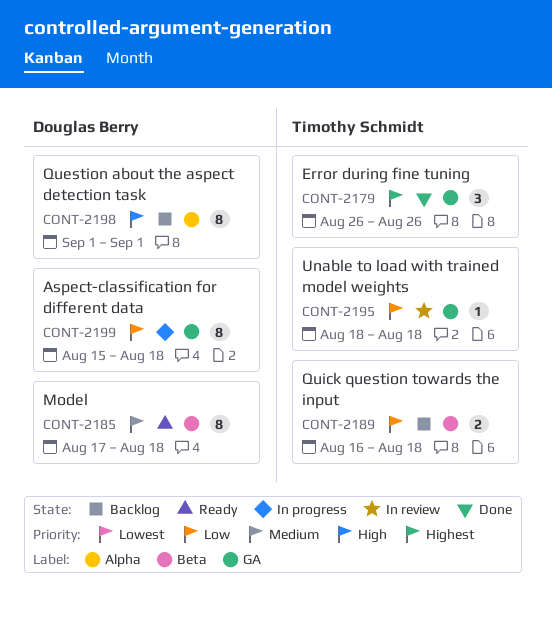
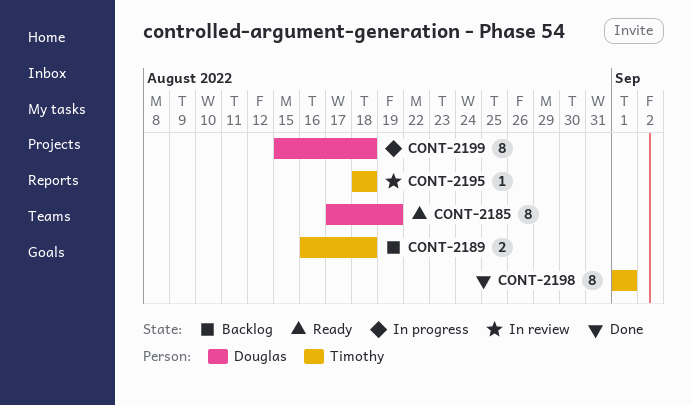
CONT-2179: present -> none
CONT-2185, due: Aug 18 -> Aug 19
CONT-2198, status: Backlog -> Done
CONT-2198, owner: Douglas Berry -> Timothy Schmidt

